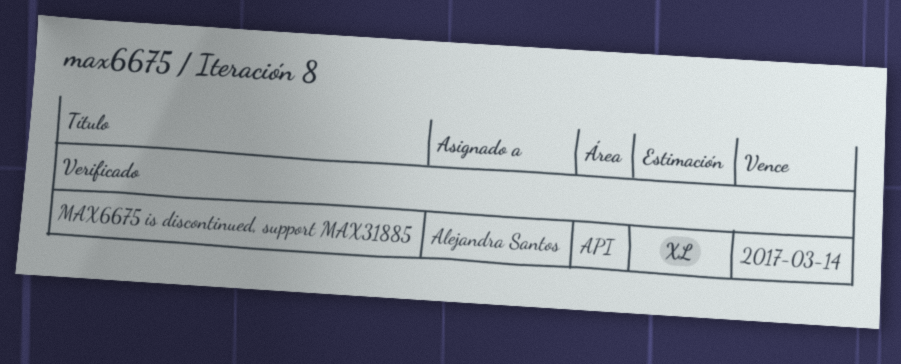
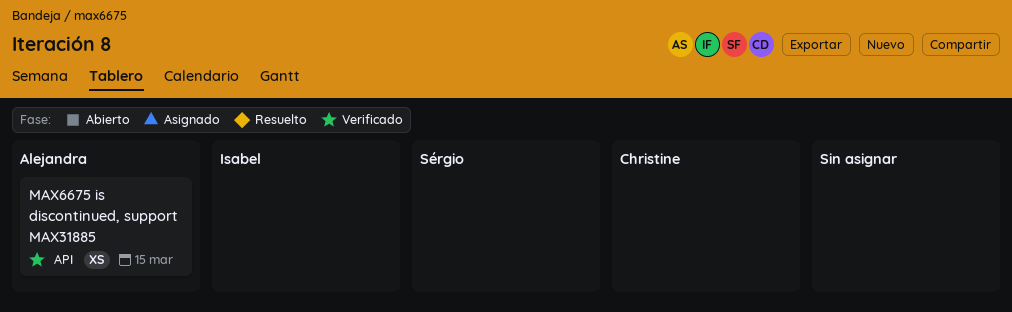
MAX6675 is discontinued, support MAX31885, estimate: XL -> XS
MAX6675 is discontinued, support MAX31885, due: Mar 14 -> Mar 15

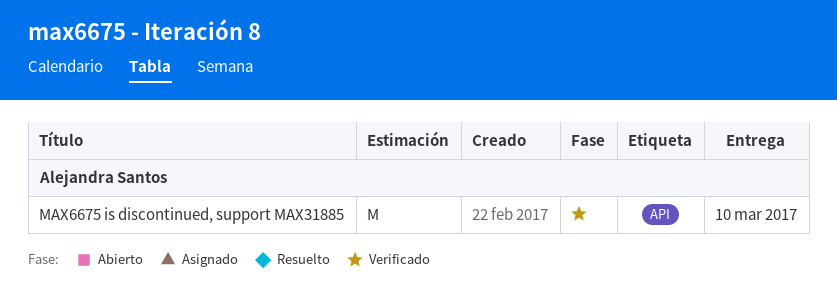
MAX6675 is discontinued, support MAX31885, estimate: XS -> M
MAX6675 is discontinued, support MAX31885, due: Mar 15 -> Mar 10

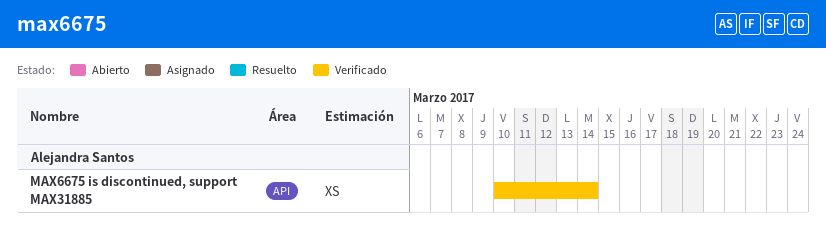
MAX6675 is discontinued, support MAX31885, estimate: M -> XS
MAX6675 is discontinued, support MAX31885, due: Mar 10 -> Mar 14

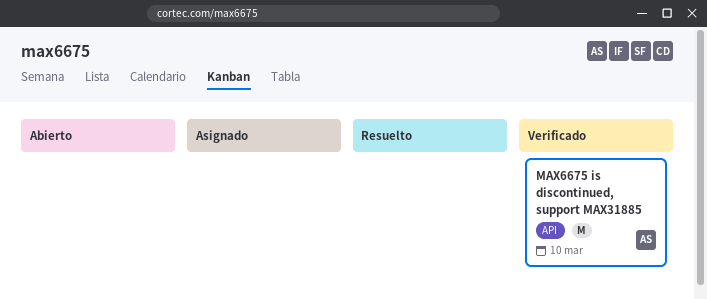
MAX6675 is discontinued, support MAX31885, estimate: XS -> M
MAX6675 is discontinued, support MAX31885, due: Mar 14 -> Mar 10

